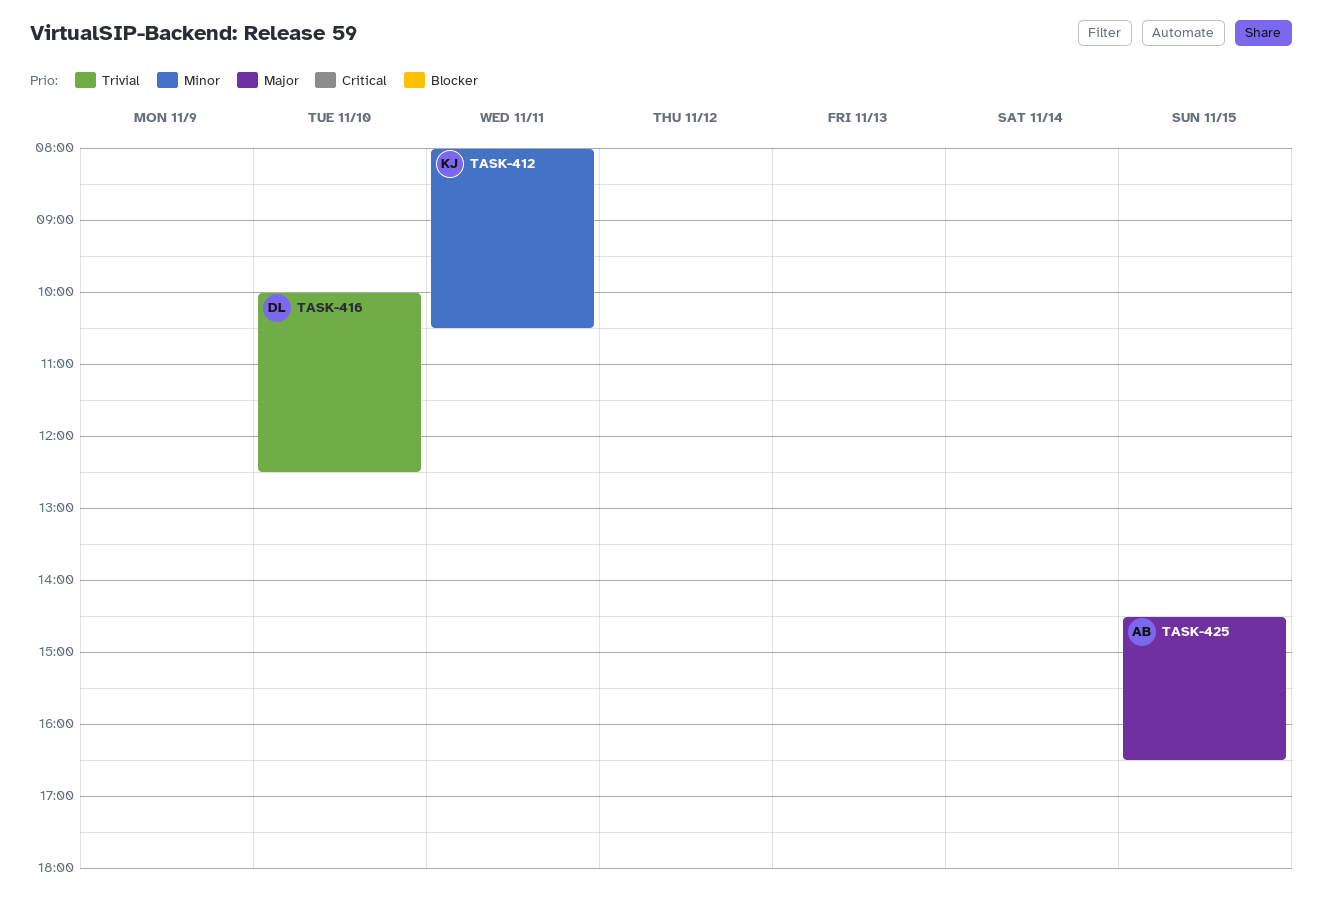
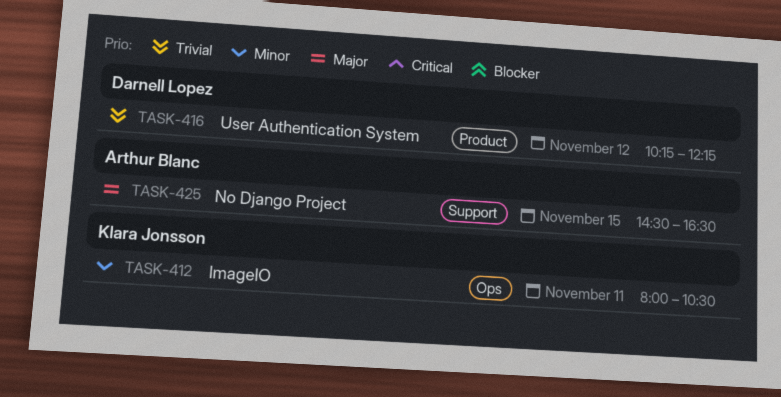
TASK-416, day: Nov 10 -> Nov 12
TASK-416, begins: 10:00 -> 10:15
TASK-416, ends: 12:30 -> 12:15

